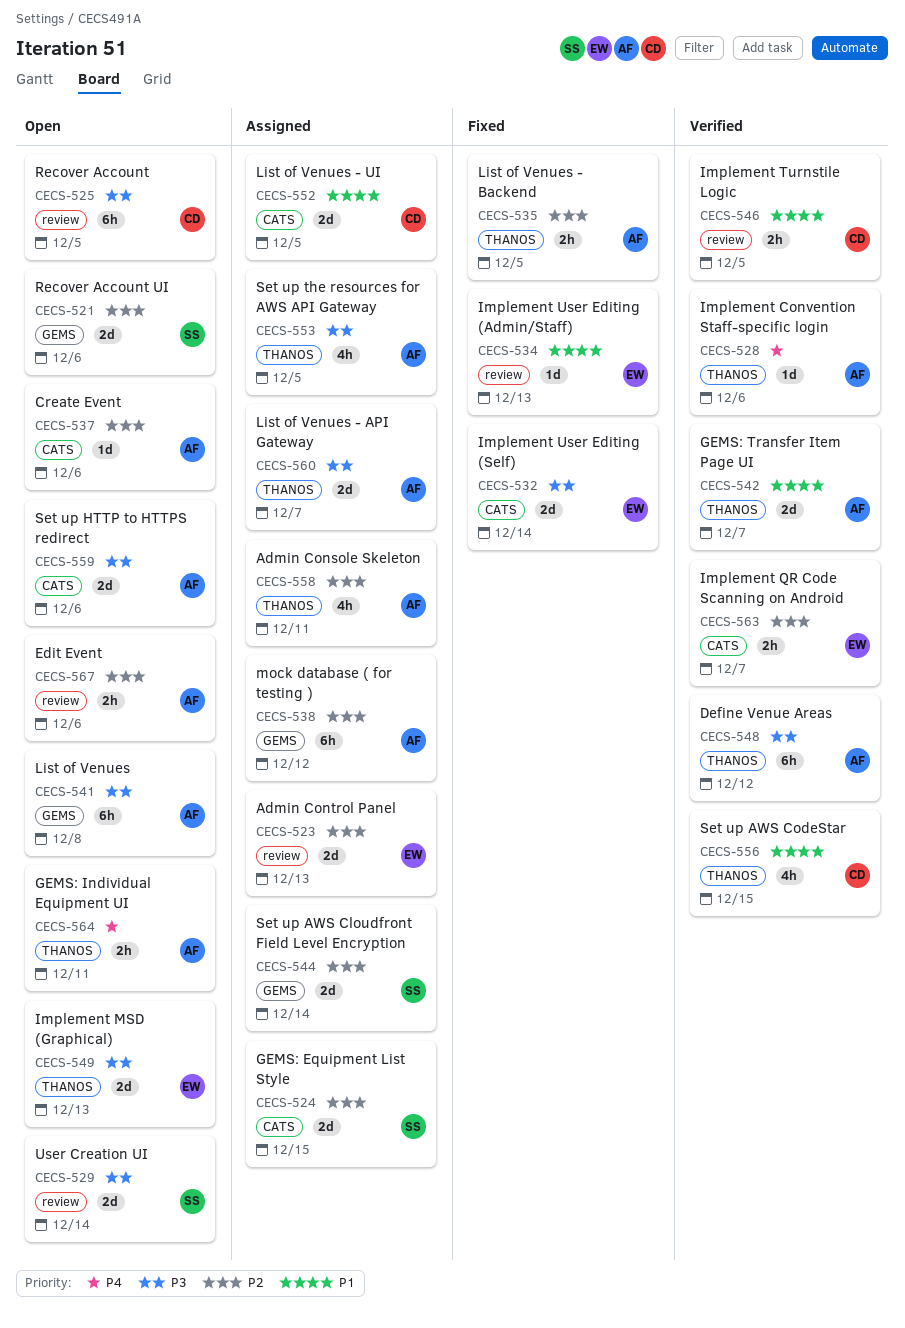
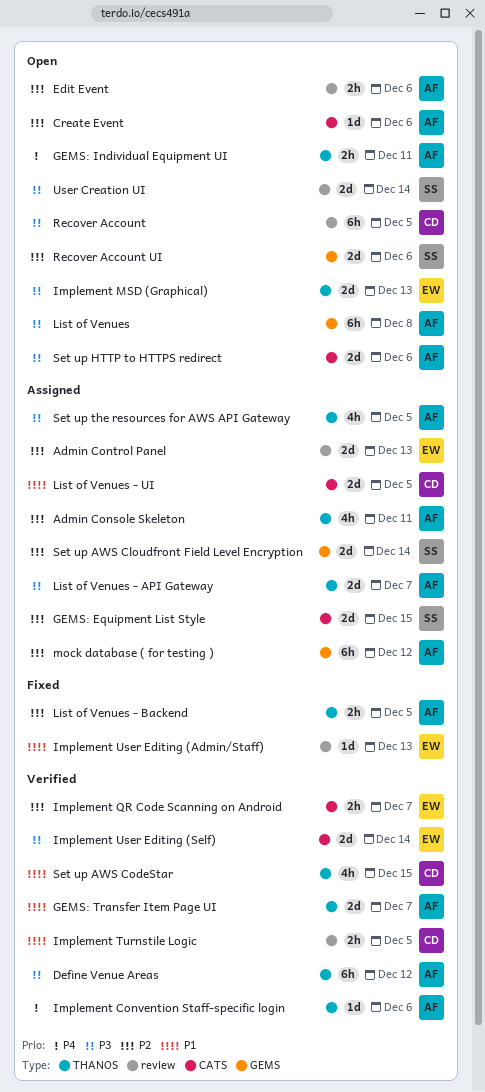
Implement User Editing (Self), status: Fixed -> Verified

